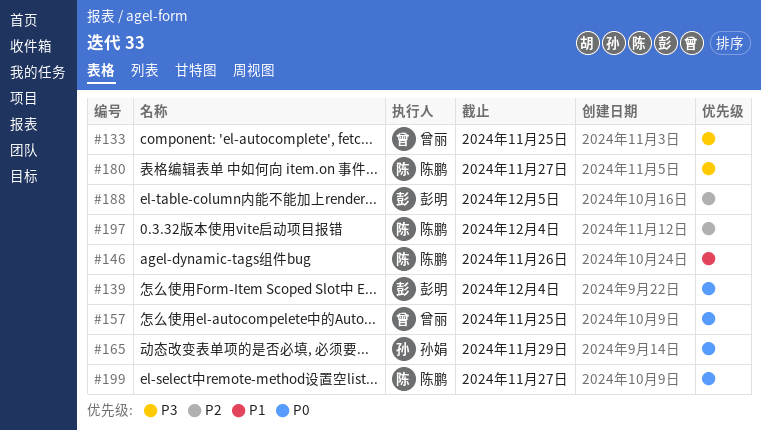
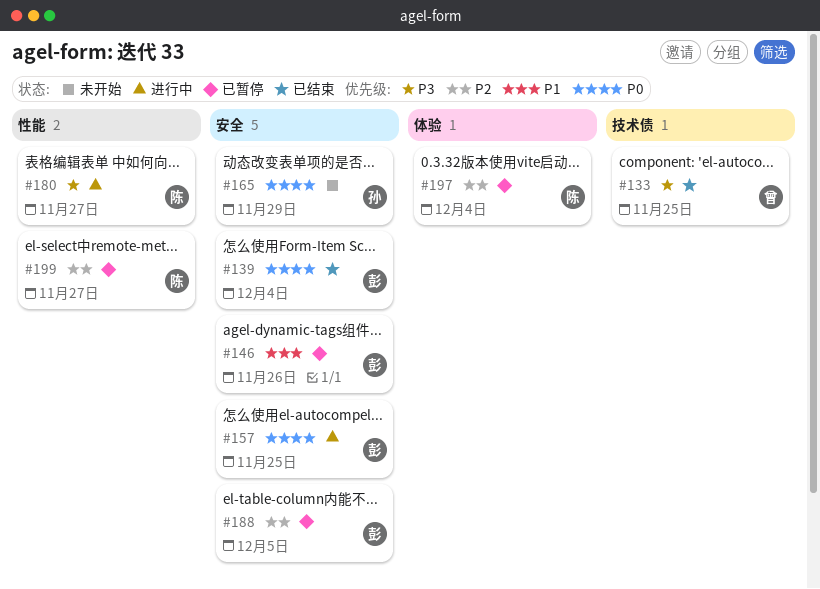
#146, owner: 陈鹏 -> 彭明
#157, owner: 曾丽 -> 彭明
#199, priority: P0 -> P2

